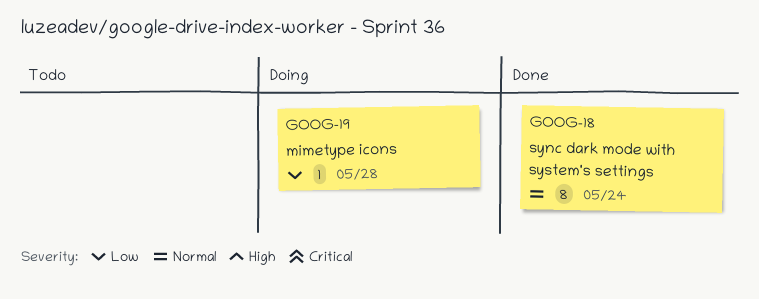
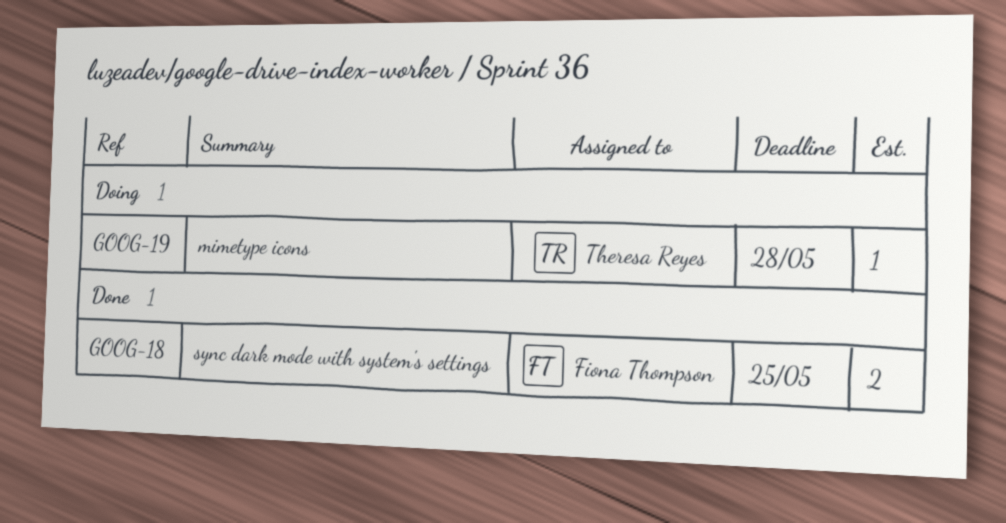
GOOG-18, estimate: 8 -> 2
GOOG-18, due: May 24 -> May 25

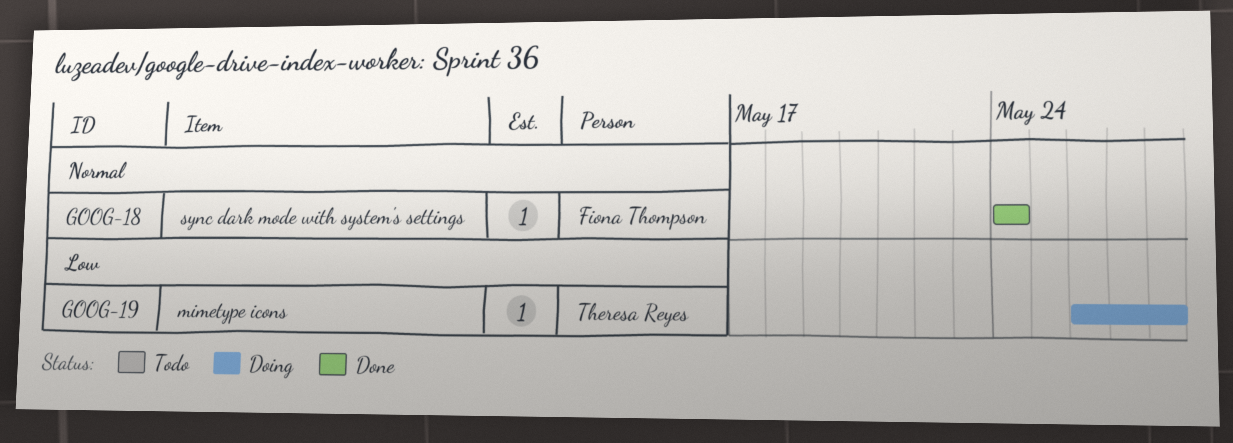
GOOG-18, estimate: 2 -> 1
GOOG-18, due: May 25 -> May 24

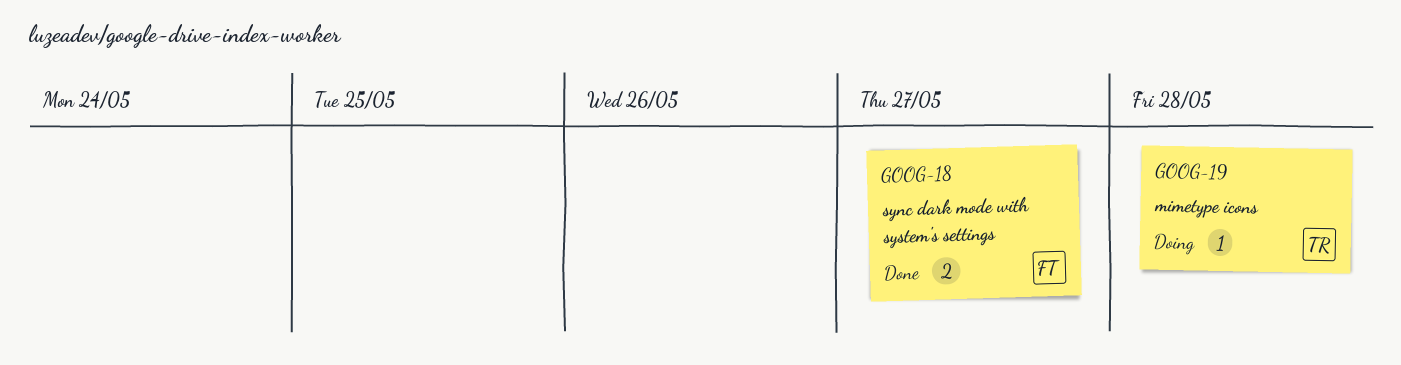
GOOG-18, estimate: 1 -> 2
GOOG-18, due: May 24 -> May 27

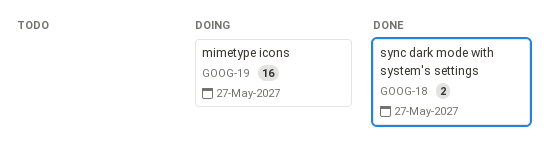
GOOG-19, estimate: 1 -> 16
GOOG-19, due: May 28 -> May 27

